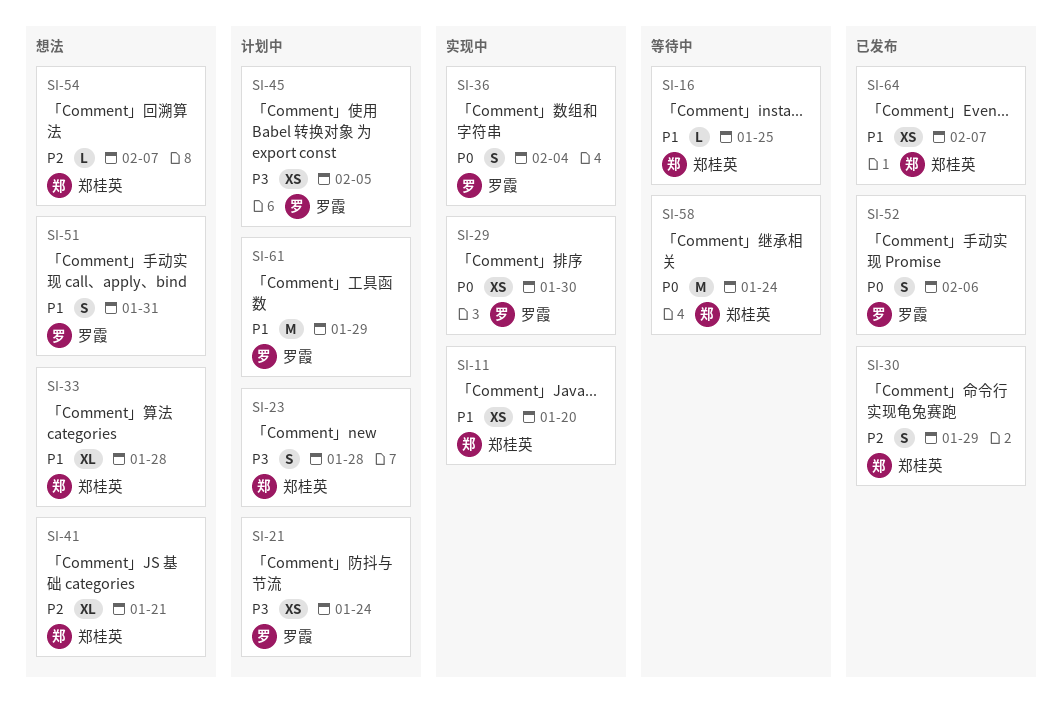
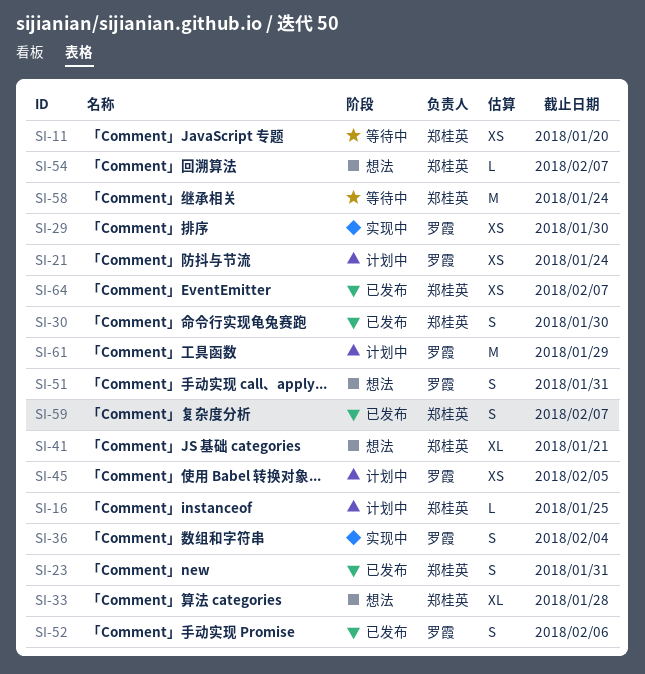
SI-11, status: 实现中 -> 等待中
SI-16, status: 等待中 -> 计划中
SI-23, status: 计划中 -> 已发布
SI-23, due: Jan 28 -> Jan 31
SI-30, due: Jan 29 -> Jan 30
SI-59: none -> present

